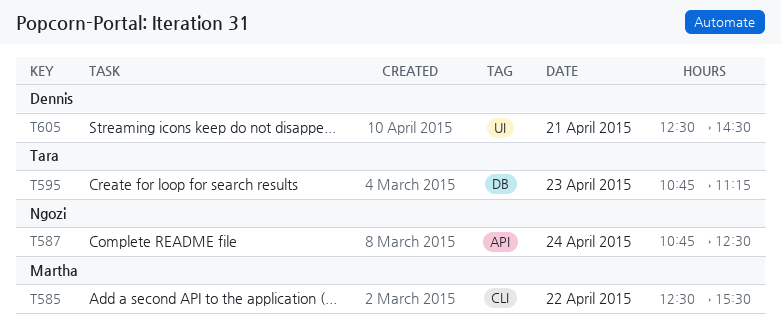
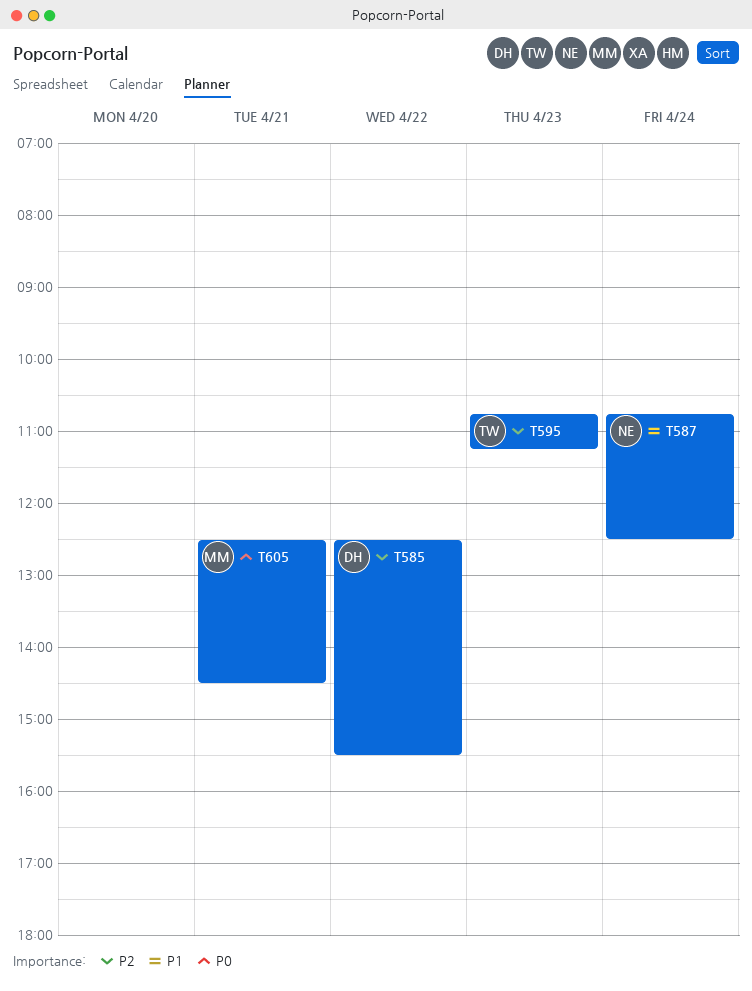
T585, owner: Martha -> Dennis
T605, owner: Dennis -> Martha

